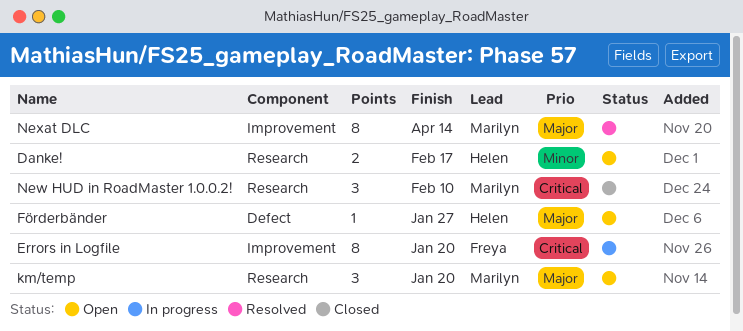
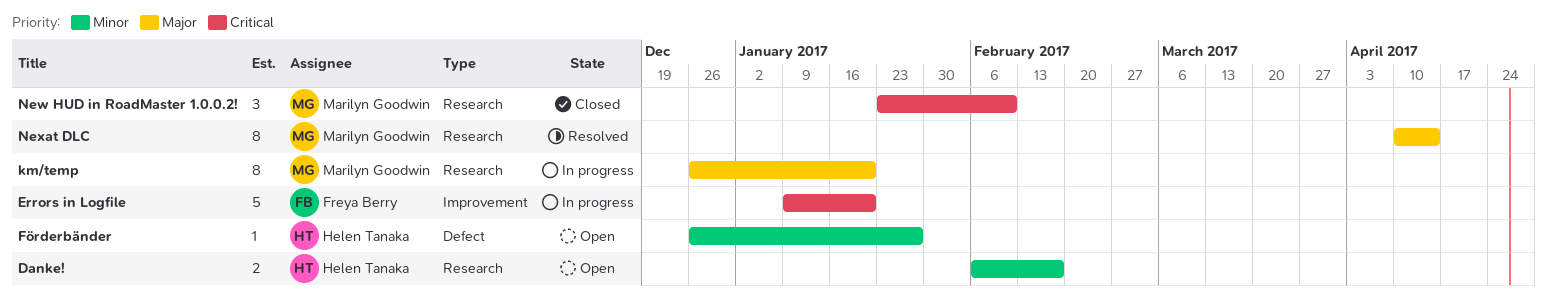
Errors in Logfile, estimate: 8 -> 5
Förderbänder, priority: Major -> Minor
km/temp, status: Open -> In progress
km/temp, estimate: 3 -> 8
Nexat DLC, label: Improvement -> Research

